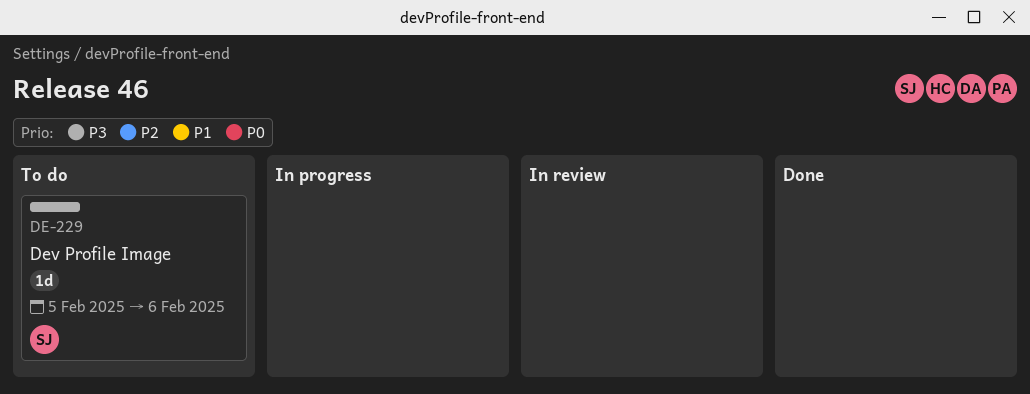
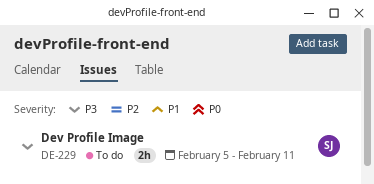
DE-229, estimate: 1d -> 2h
DE-229, due: Feb 6 -> Feb 11

